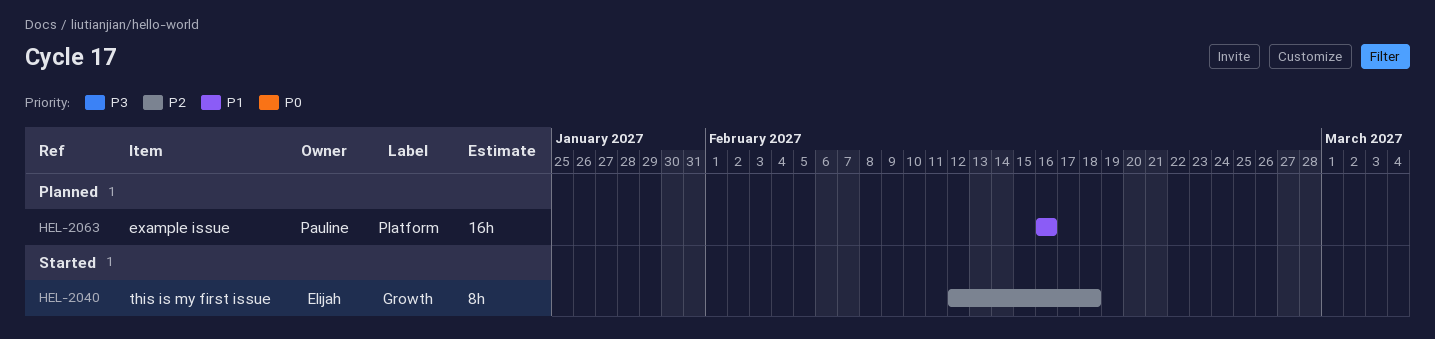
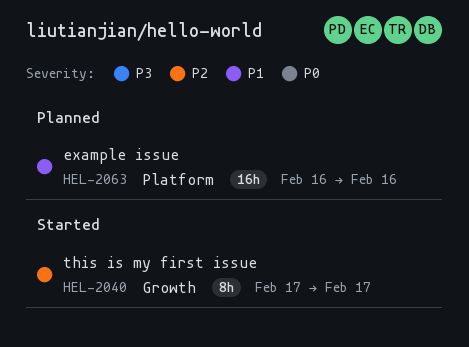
HEL-2040, start: Feb 12 -> Feb 17
HEL-2040, due: Feb 18 -> Feb 17

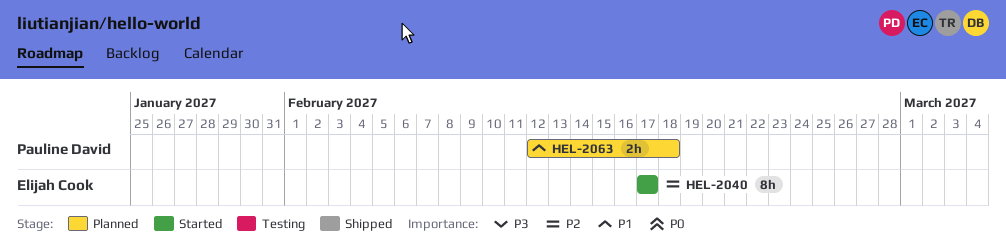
HEL-2063, estimate: 16h -> 2h
HEL-2063, start: Feb 16 -> Feb 12
HEL-2063, due: Feb 16 -> Feb 18

